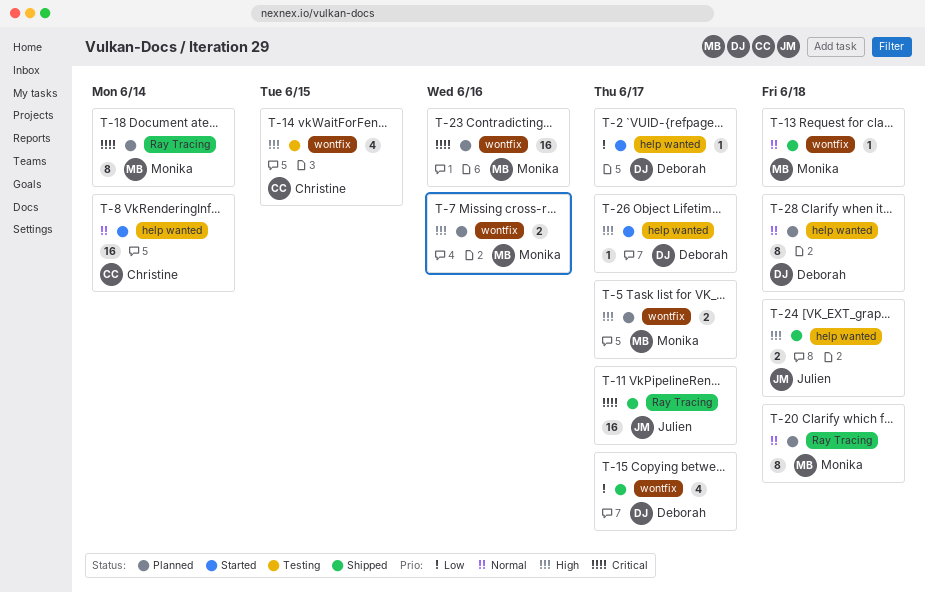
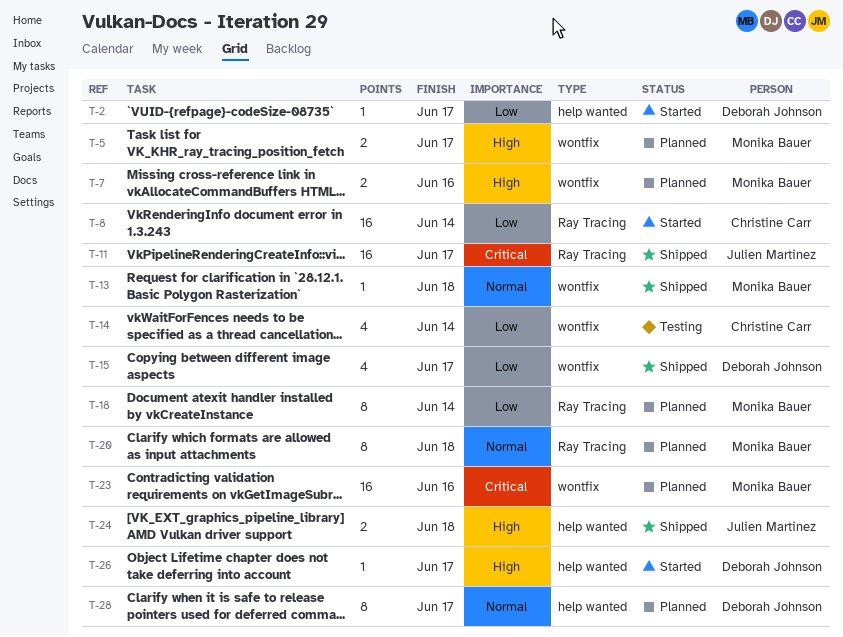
T-8, priority: Normal -> Low
T-8, label: help wanted -> Ray Tracing
T-14, priority: High -> Low
T-14, due: Jun 15 -> Jun 14
T-18, priority: Critical -> Low
T-28, due: Jun 18 -> Jun 17

